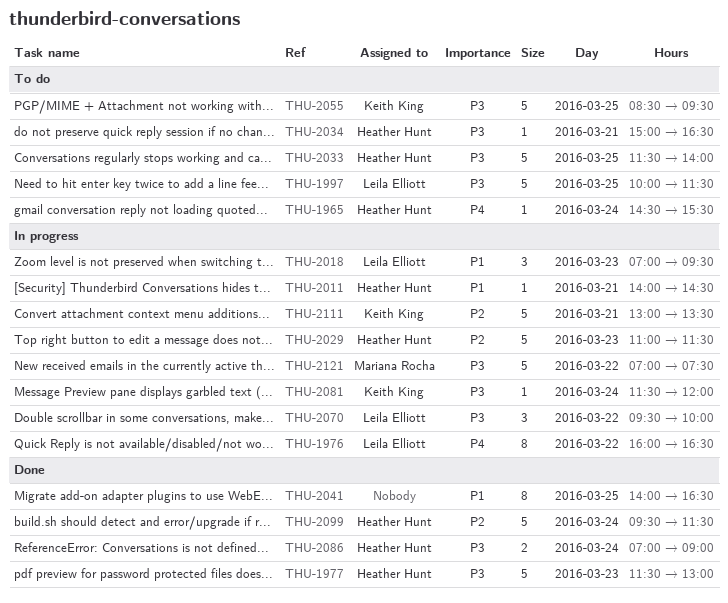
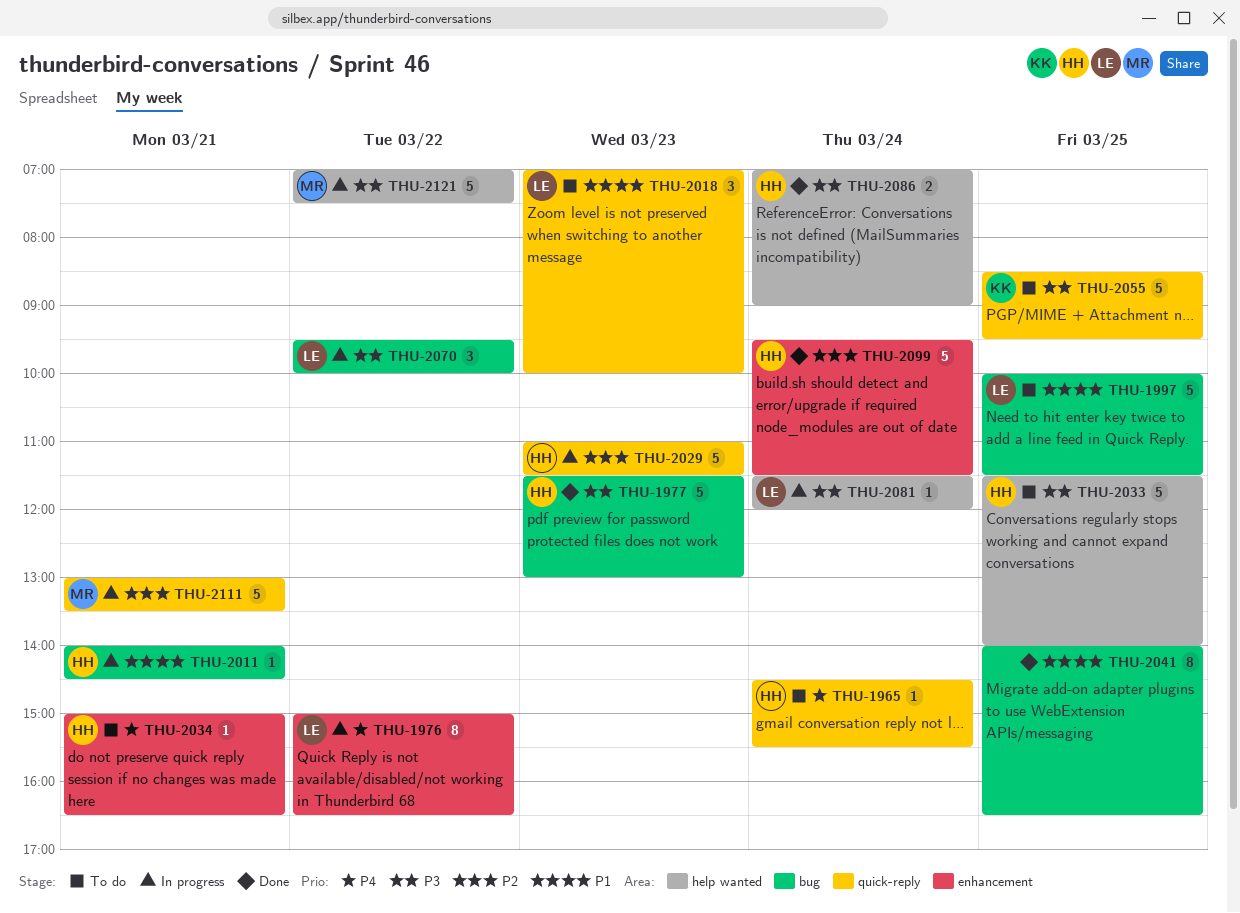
THU-1976, begins: 16:00 -> 15:00
THU-1997, priority: P3 -> P1
THU-2018, status: In progress -> To do
THU-2018, ends: 09:30 -> 10:00
THU-2034, priority: P3 -> P4
THU-2081, owner: Keith King -> Leila Elliott
THU-2111, owner: Keith King -> Mariana Rocha

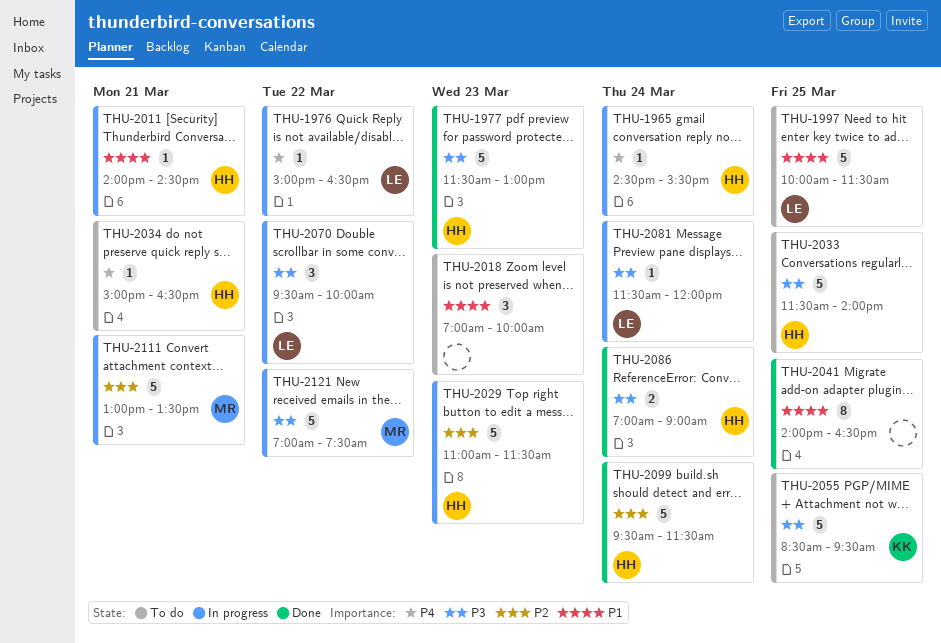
THU-1965, status: To do -> In progress
THU-1976, estimate: 8 -> 1
THU-2018, owner: LE -> none

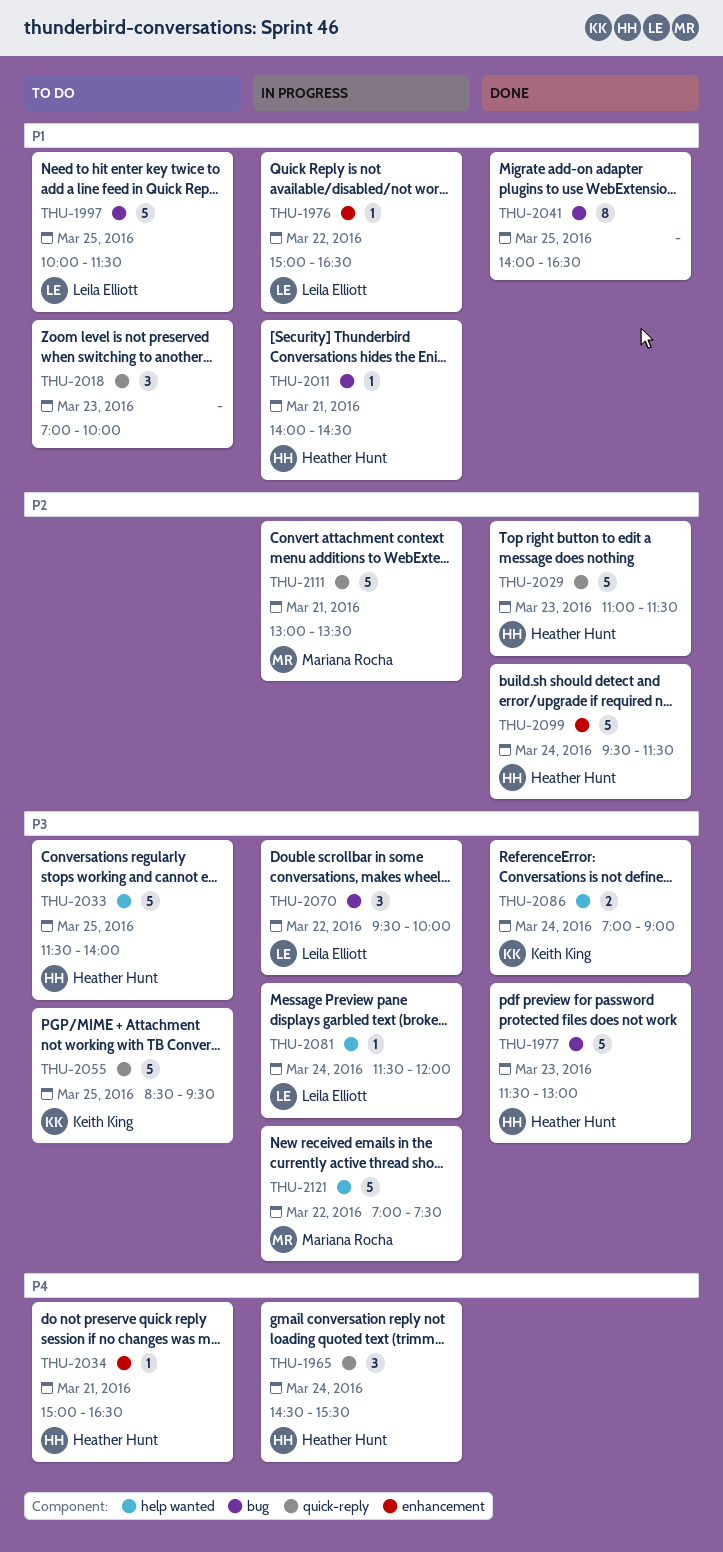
THU-1965, estimate: 1 -> 3
THU-1976, priority: P4 -> P1
THU-2029, status: In progress -> Done
THU-2086, owner: Heather Hunt -> Keith King

